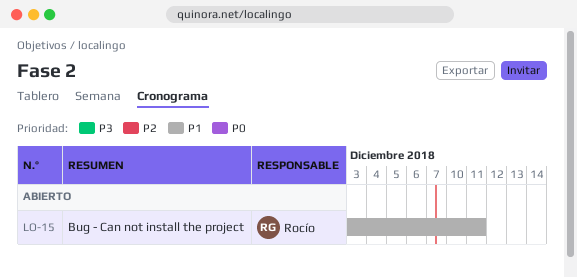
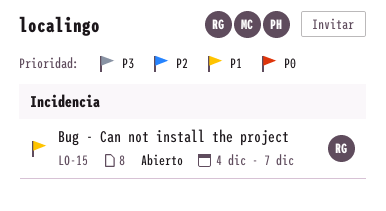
LO-15, start: Dec 3 -> Dec 4
LO-15, due: Dec 11 -> Dec 7

